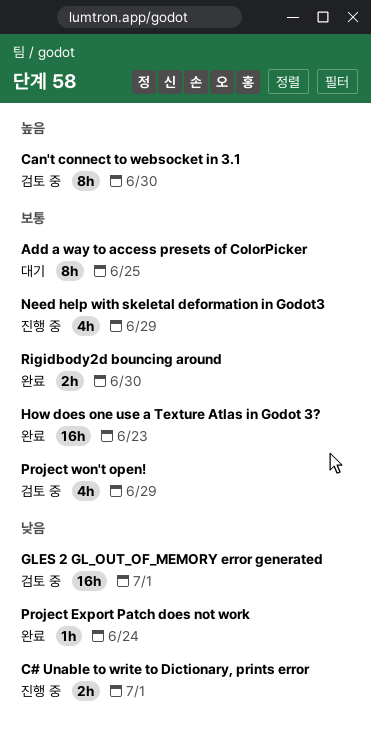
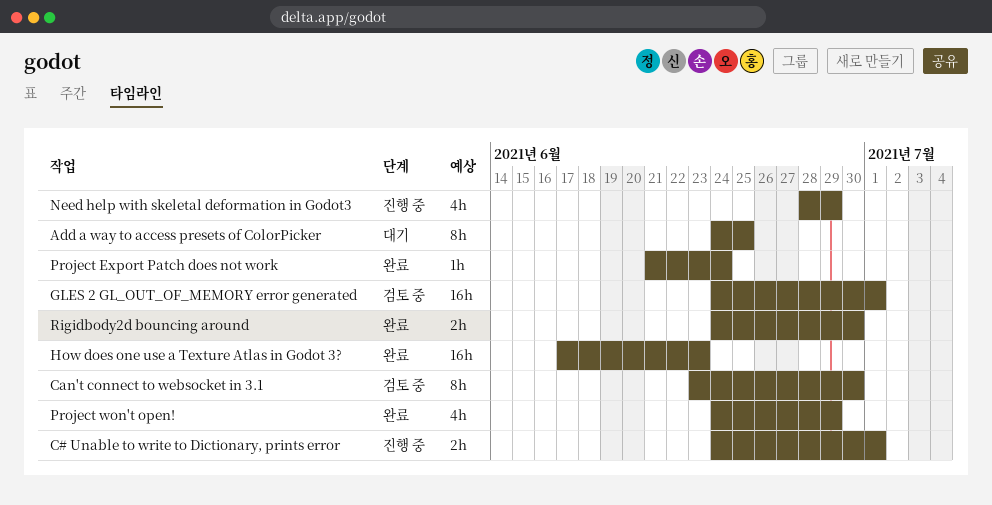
Project won't open!, status: 검토 중 -> 완료

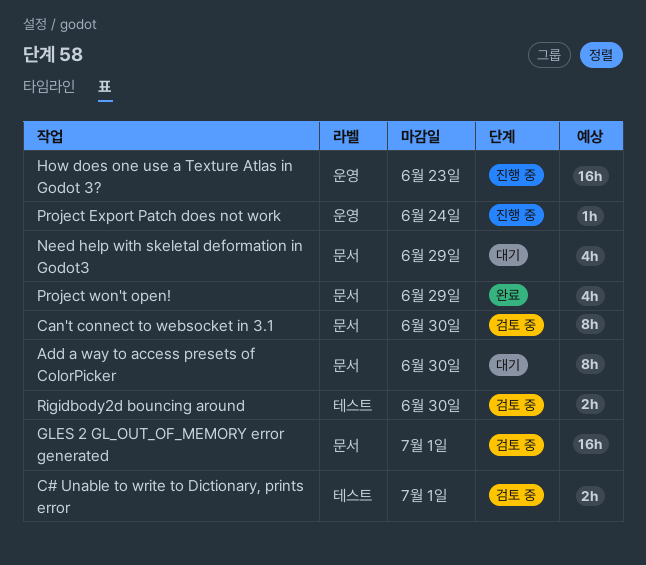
Add a way to access presets of ColorPicker, due: Jun 25 -> Jun 30
C# Unable to write to Dictionary, prints error, status: 진행 중 -> 검토 중
How does one use a Texture Atlas in Godot 3?, status: 완료 -> 진행 중
Need help with skeletal deformation in Godot3, status: 진행 중 -> 대기
Project Export Patch does not work, status: 완료 -> 진행 중
Rigidbody2d bouncing around, status: 완료 -> 검토 중

